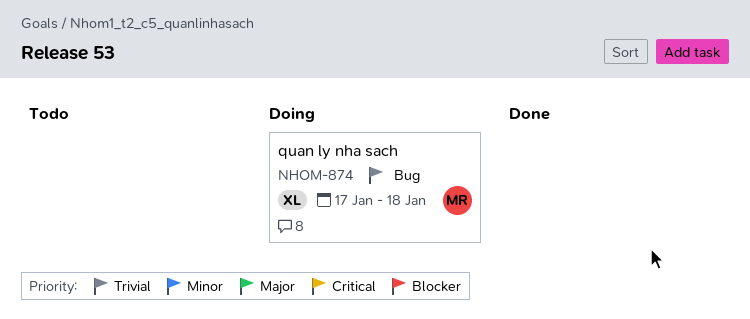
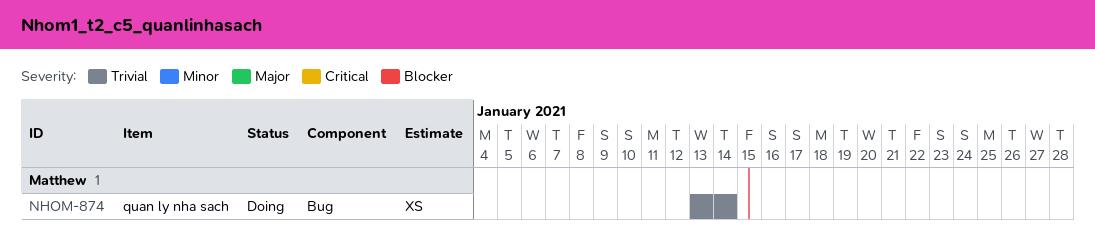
NHOM-874, estimate: XL -> XS
NHOM-874, start: Jan 17 -> Jan 13
NHOM-874, due: Jan 18 -> Jan 14

